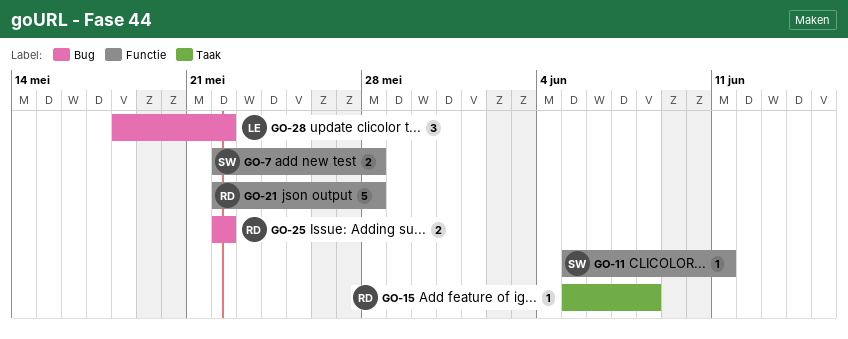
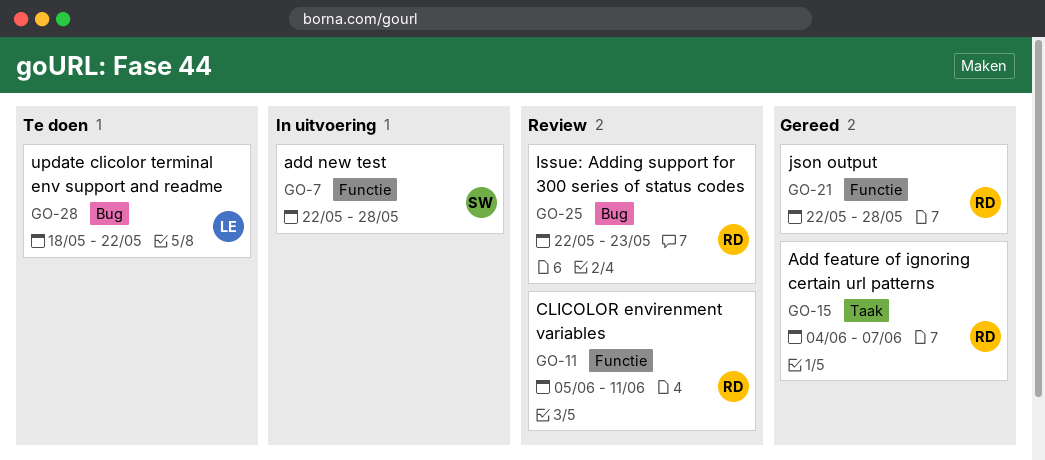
GO-11, owner: SW -> RD
GO-15, start: Jun 5 -> Jun 4
GO-15, due: Jun 8 -> Jun 7
GO-25, due: May 22 -> May 23

